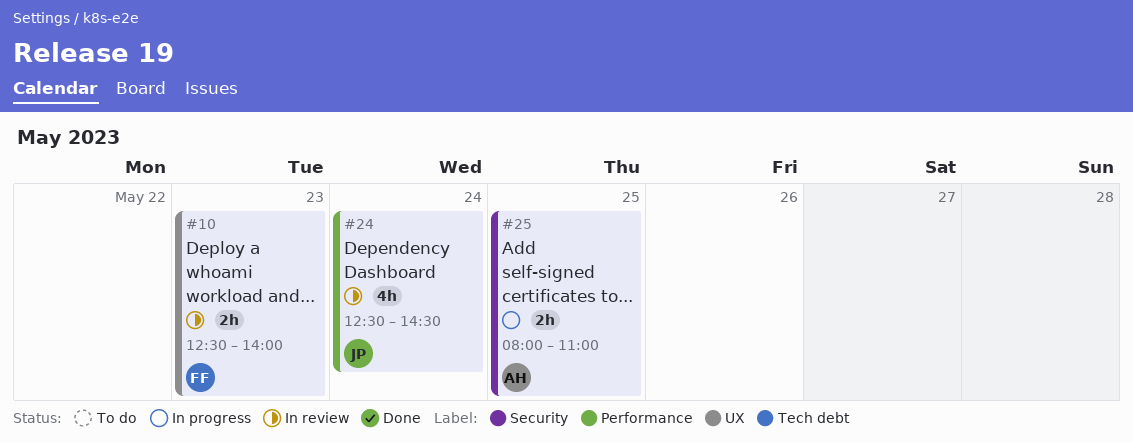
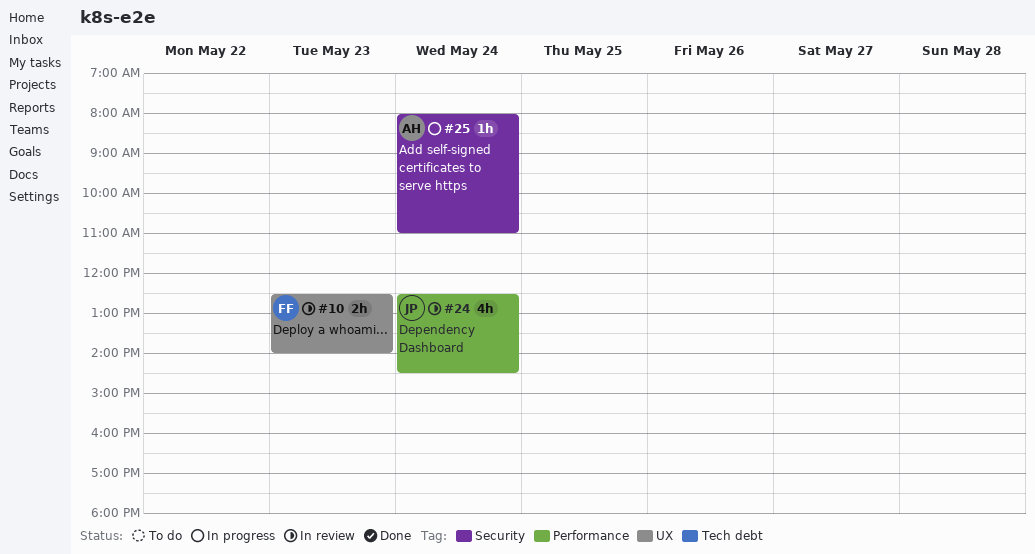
#25, estimate: 2h -> 1h
#25, day: May 25 -> May 24

